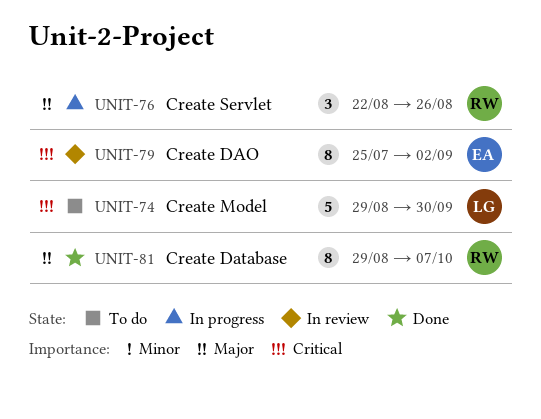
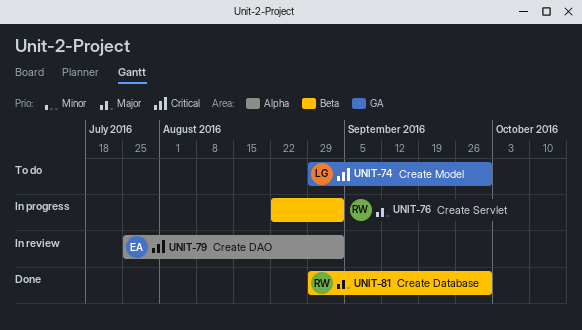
UNIT-76, due: Aug 26 -> Sep 2
UNIT-81, due: Oct 7 -> Sep 30

